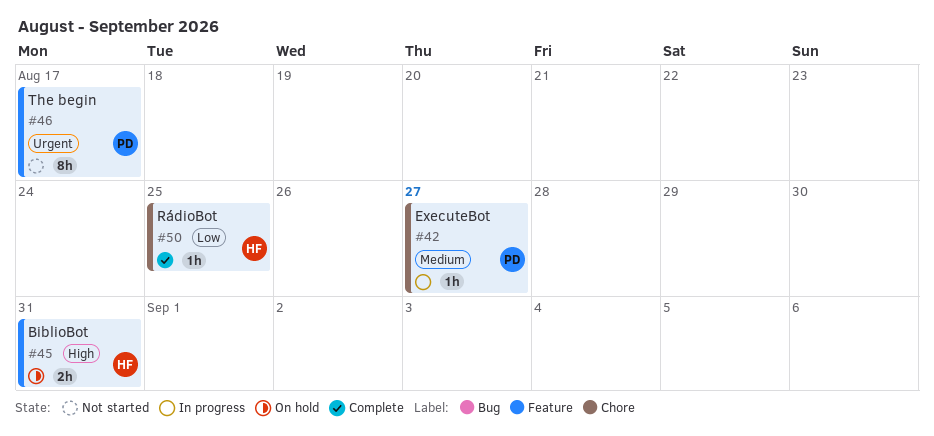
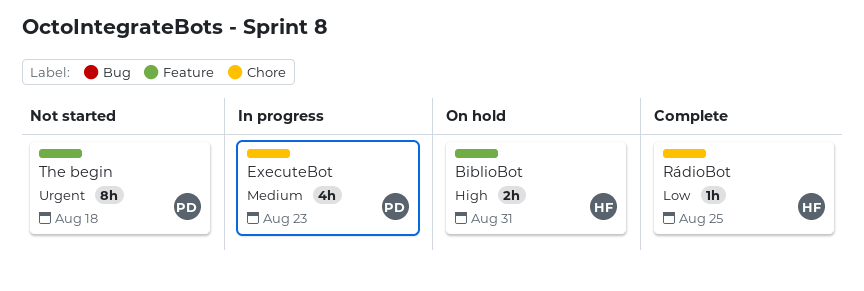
ExecuteBot, estimate: 1h -> 4h
ExecuteBot, due: Aug 27 -> Aug 23
The begin, due: Aug 17 -> Aug 18

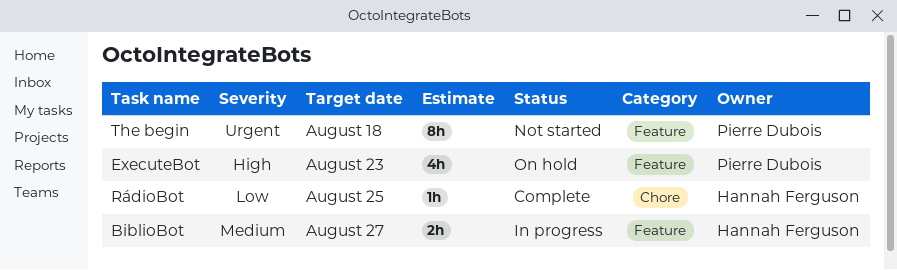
BiblioBot, status: On hold -> In progress
BiblioBot, priority: High -> Medium
BiblioBot, due: Aug 31 -> Aug 27
ExecuteBot, status: In progress -> On hold
ExecuteBot, priority: Medium -> High
ExecuteBot, label: Chore -> Feature

